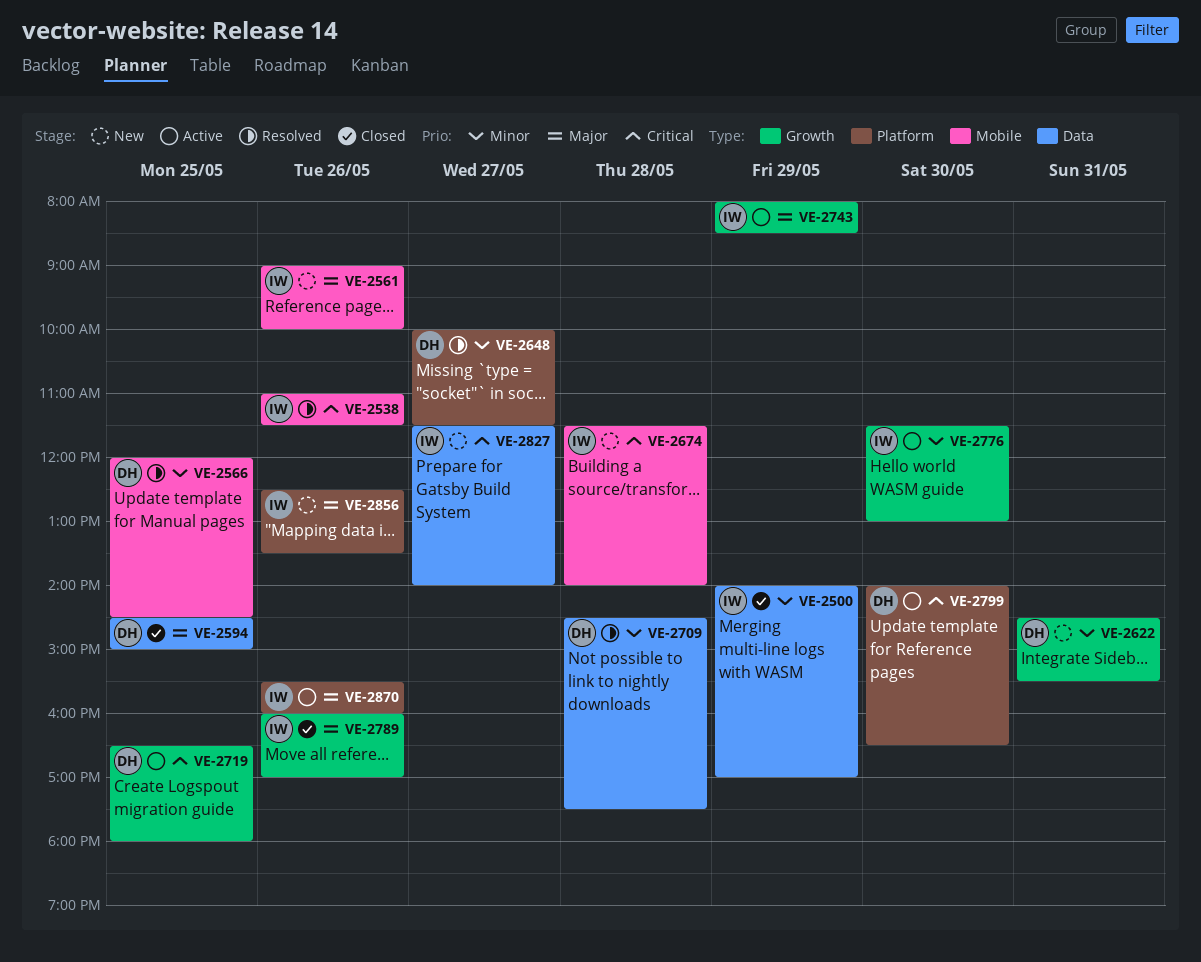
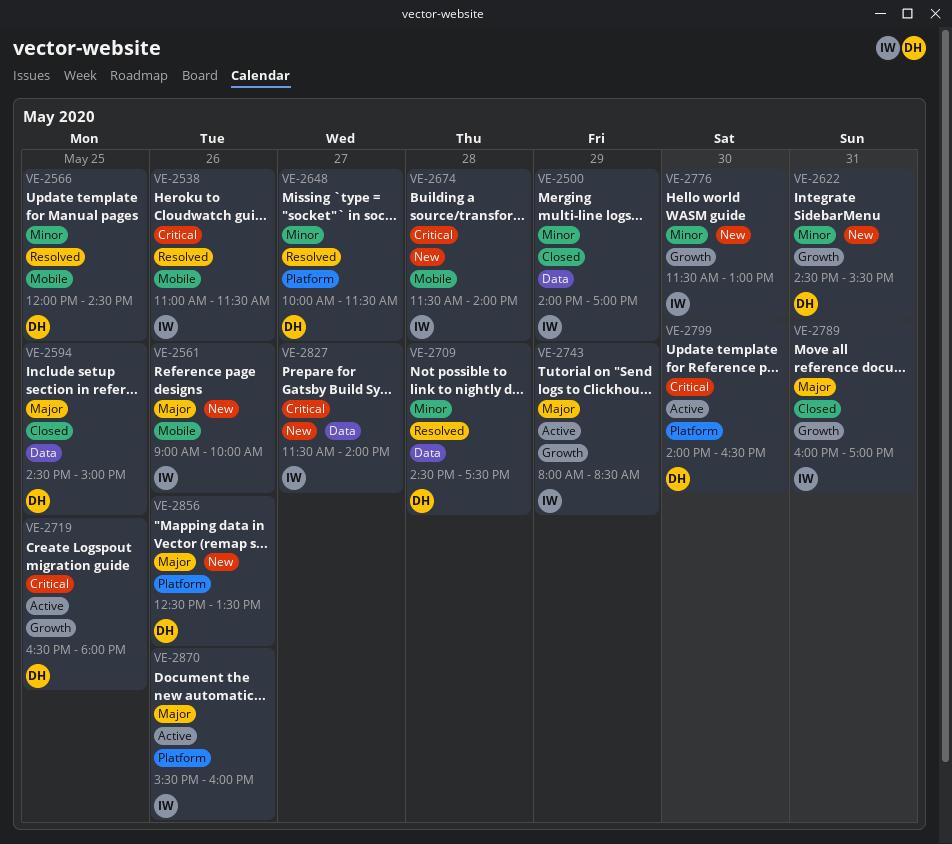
VE-2776, status: Active -> New
VE-2789, day: May 26 -> May 31
VE-2856, owner: IW -> DH

